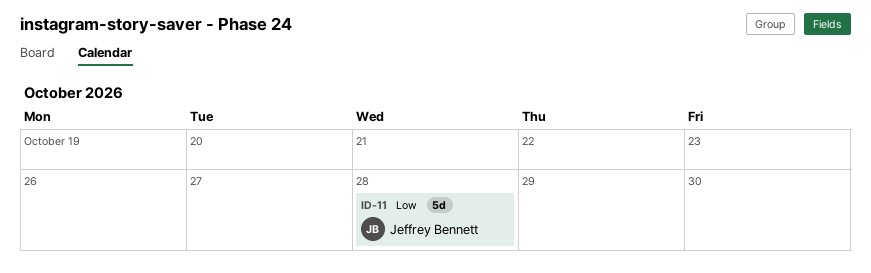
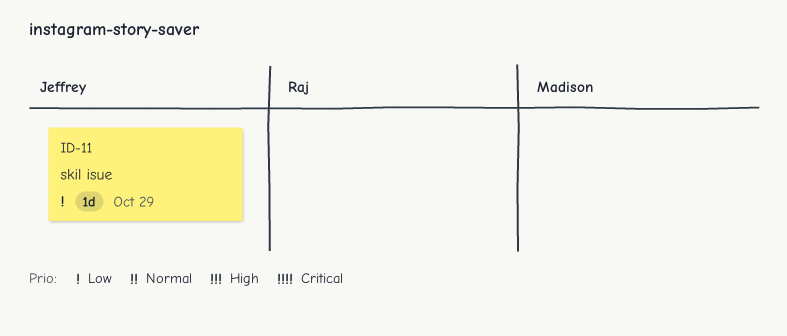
ID-11, estimate: 5d -> 1d
ID-11, due: Oct 28 -> Oct 29

